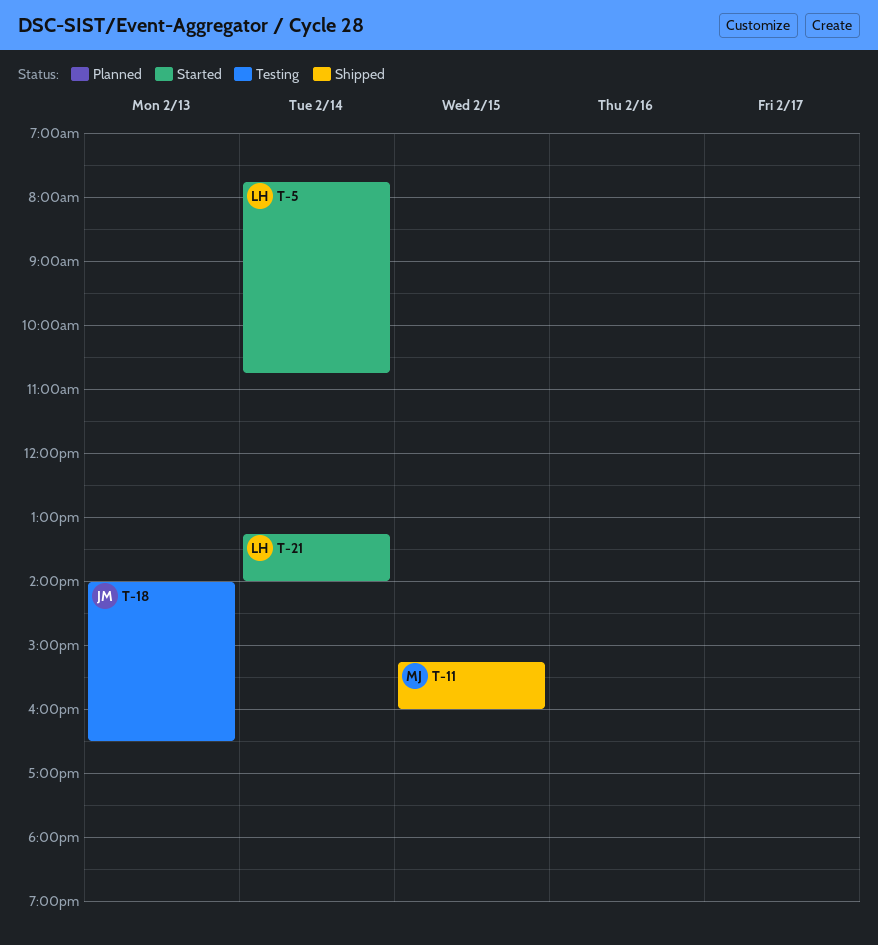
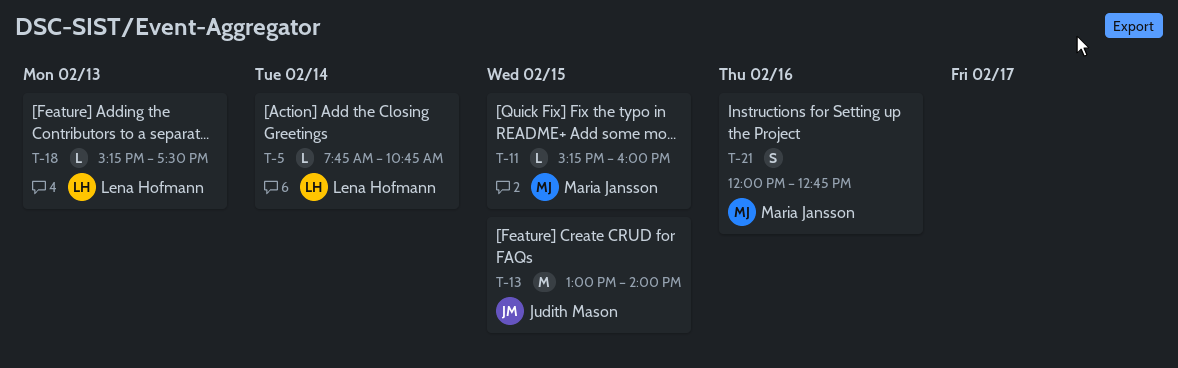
T-13: none -> present
T-18, owner: Judith Mason -> Lena Hofmann
T-18, begins: 14:00 -> 15:15
T-18, ends: 16:30 -> 17:30
T-21, owner: Lena Hofmann -> Maria Jansson
T-21, day: Feb 14 -> Feb 16
T-21, begins: 13:15 -> 12:00
T-21, ends: 14:00 -> 12:45

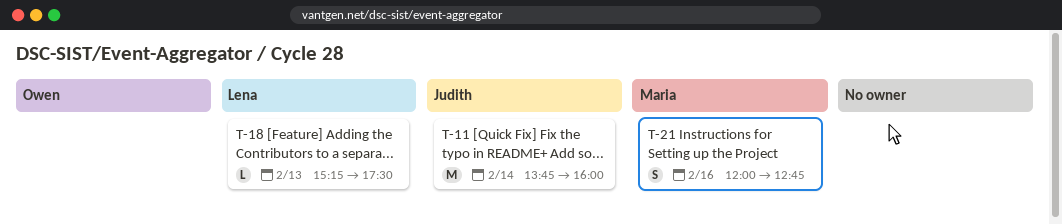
T-5: present -> none
T-11, owner: Maria Jansson -> Judith Mason
T-11, estimate: L -> M
T-11, day: Feb 15 -> Feb 14
T-11, begins: 15:15 -> 13:45
T-13: present -> none

